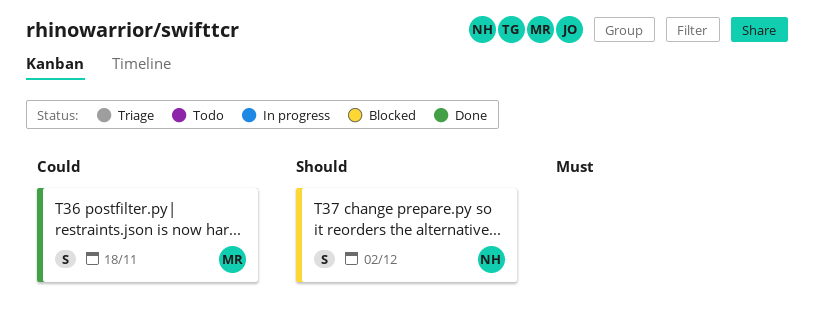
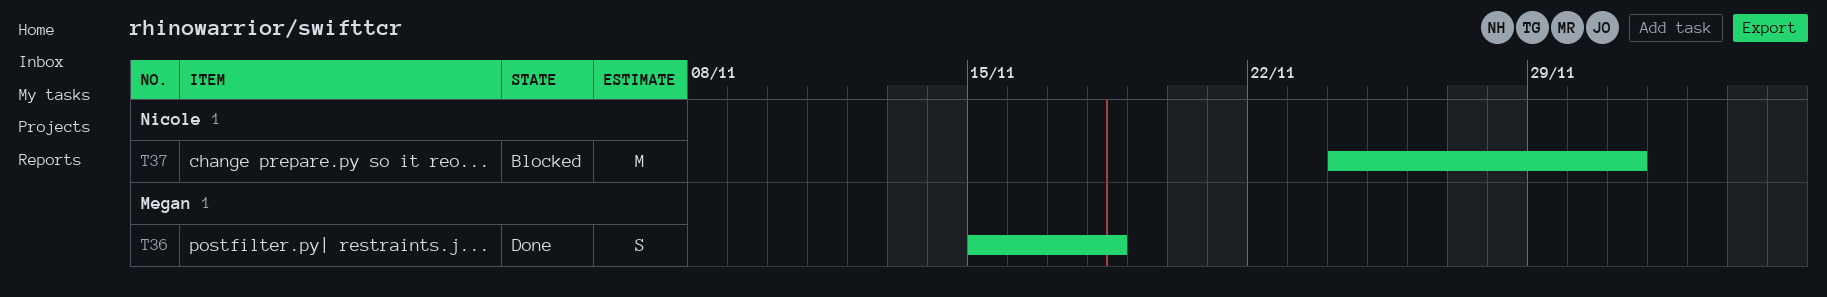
T37, estimate: S -> M
T37, due: Dec 2 -> Dec 1

